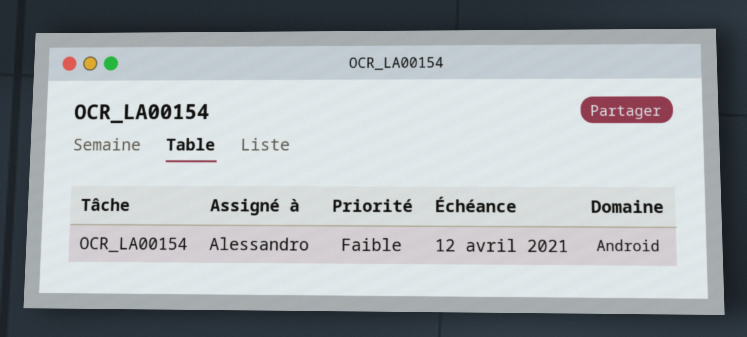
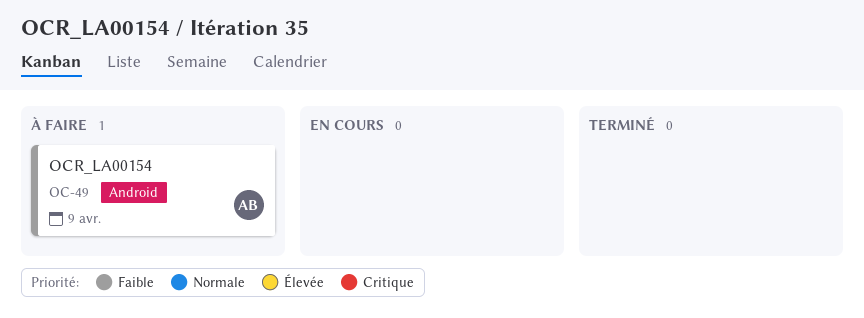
OCR_LA00154, due: Apr 12 -> Apr 9

